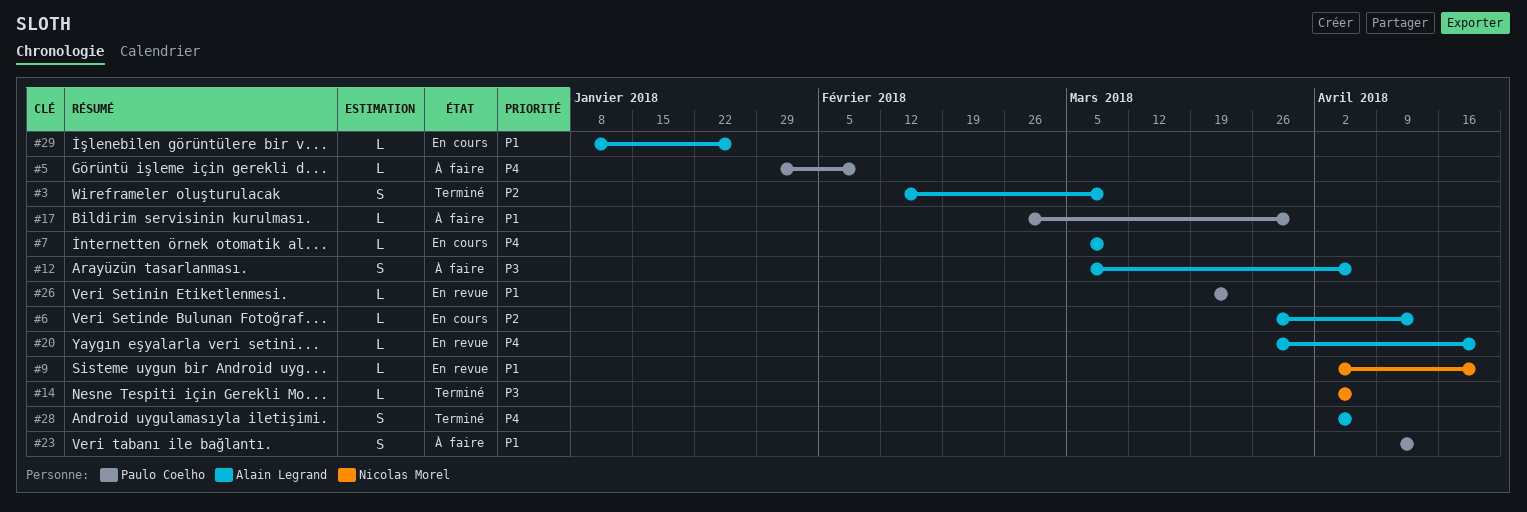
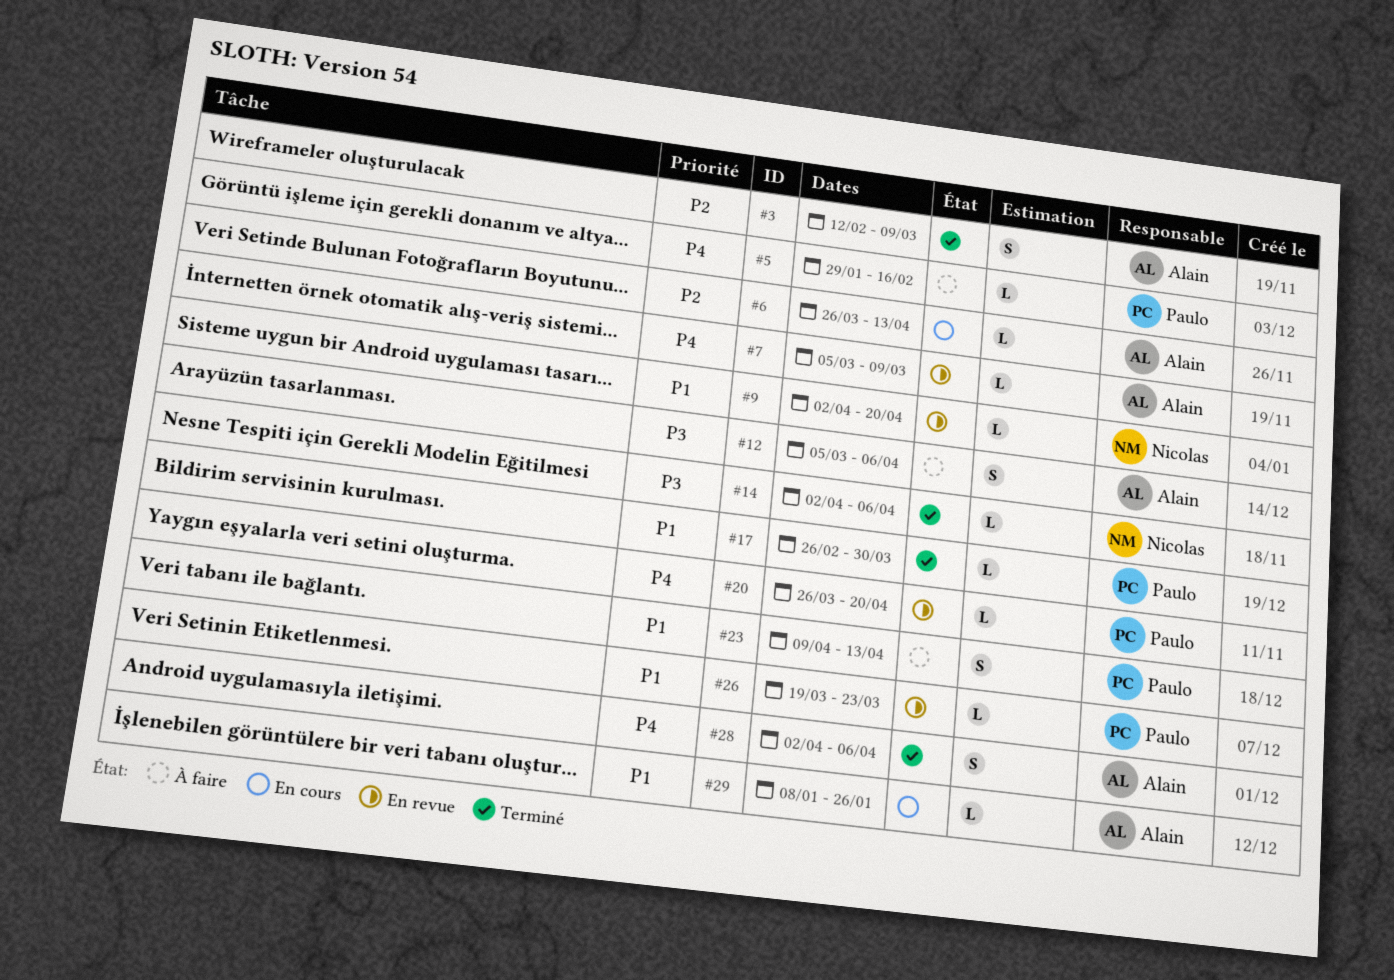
#5, due: Feb 9 -> Feb 16
#7, status: En cours -> En revue
#17, status: À faire -> Terminé
#20, owner: Alain Legrand -> Paulo Coelho

